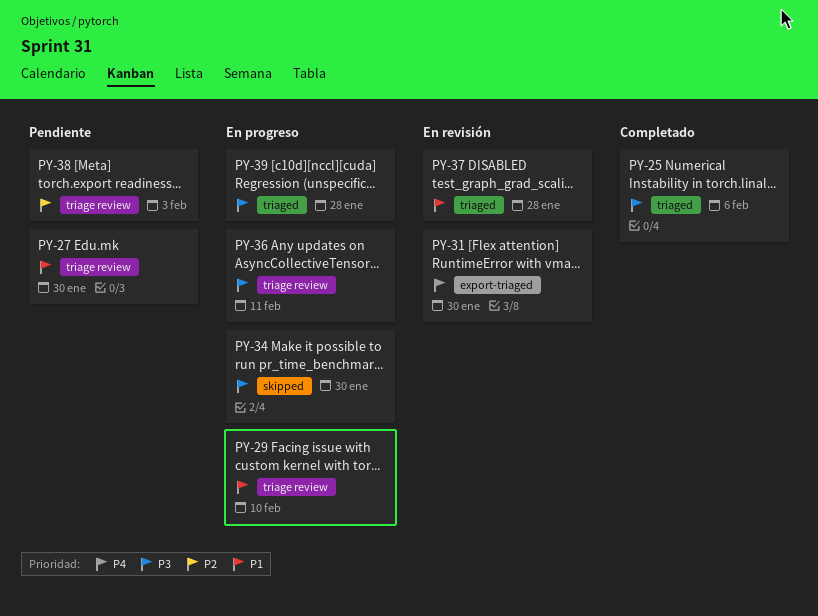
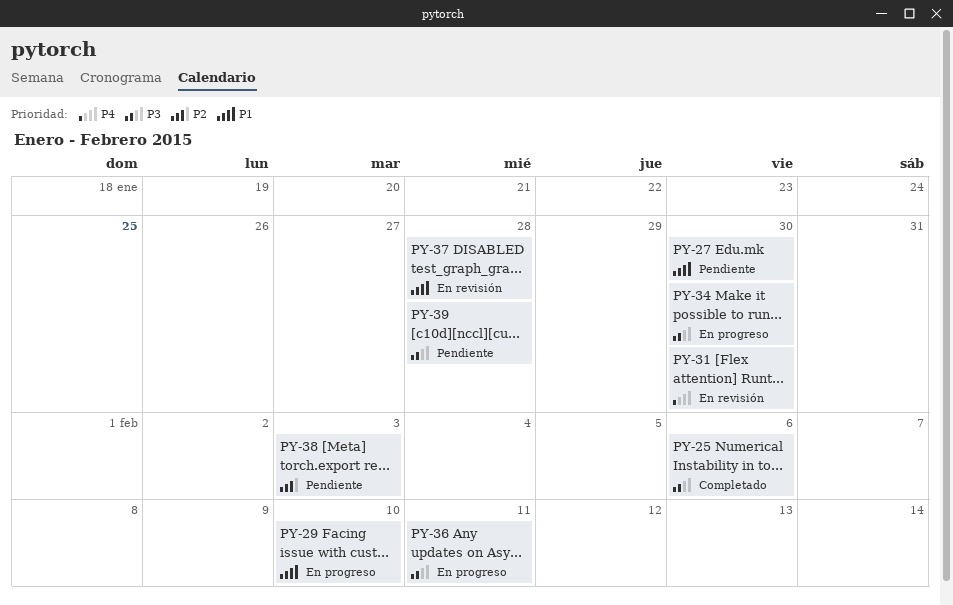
PY-39, status: En progreso -> Pendiente

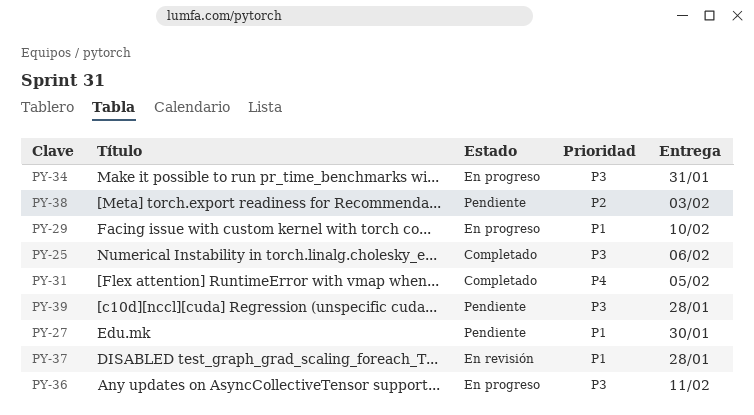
PY-31, status: En revisión -> Completado
PY-31, due: Jan 30 -> Feb 5
PY-34, due: Jan 30 -> Jan 31

